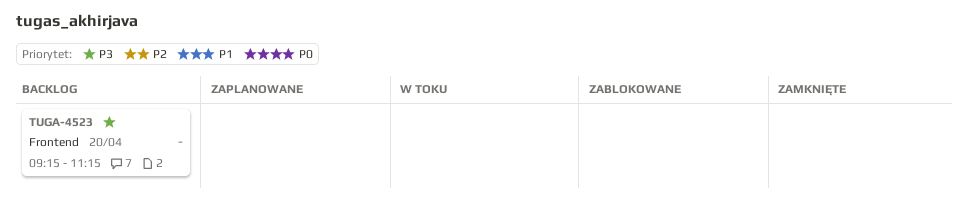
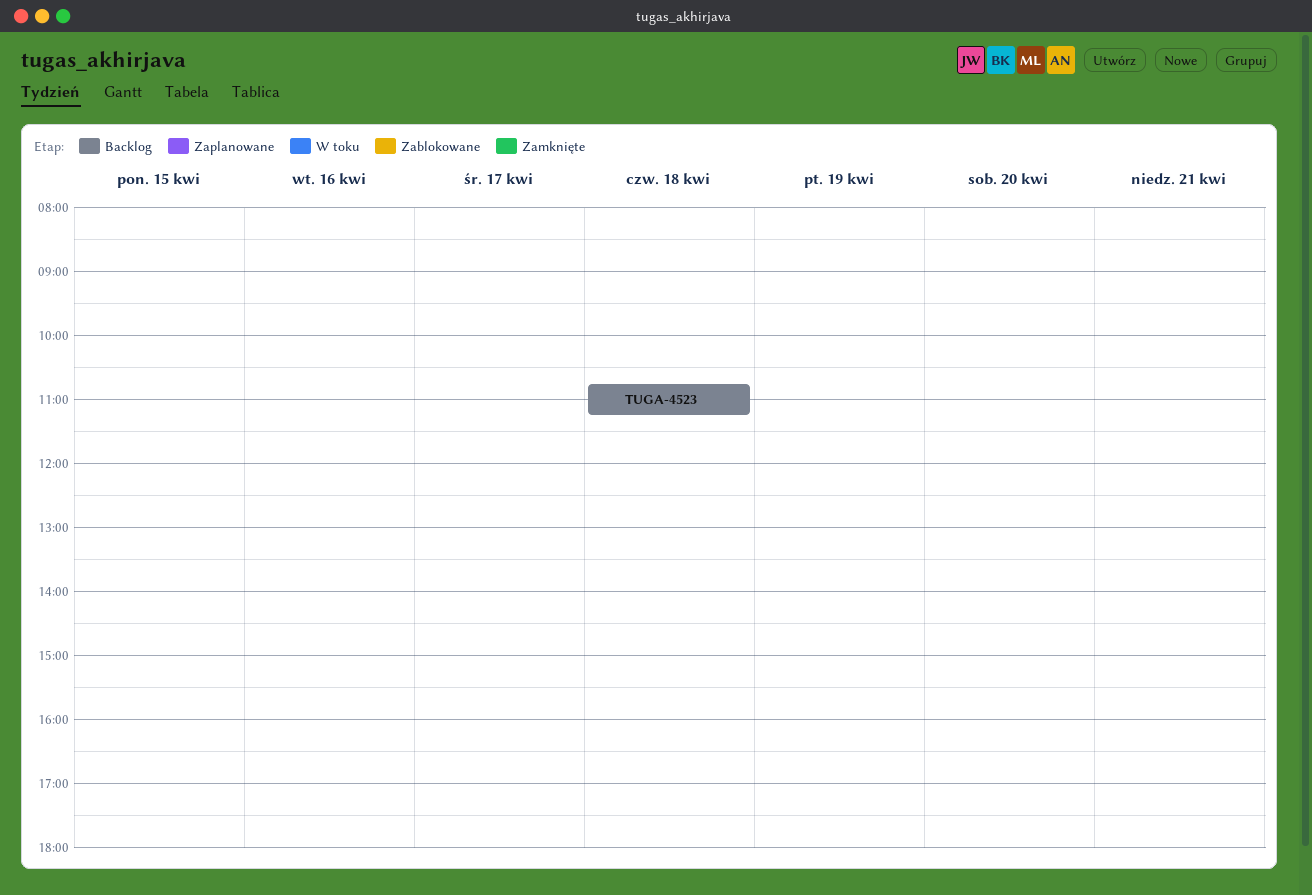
TUGA-4523, day: Apr 20 -> Apr 18
TUGA-4523, begins: 09:15 -> 10:45

